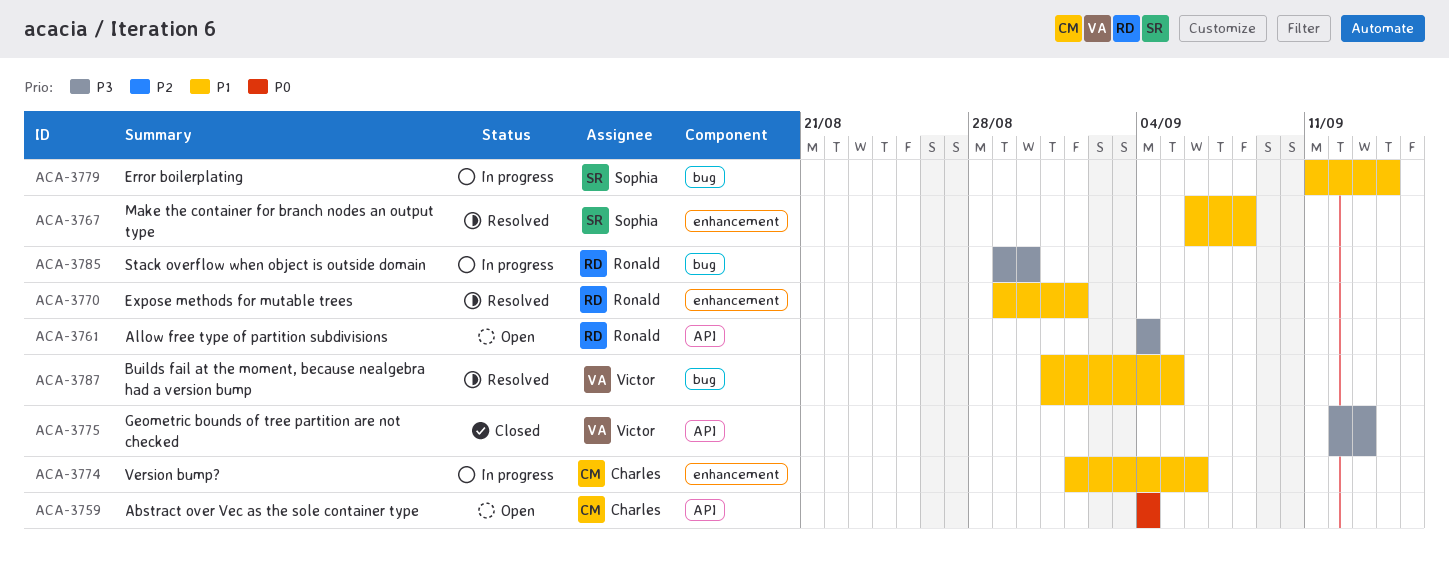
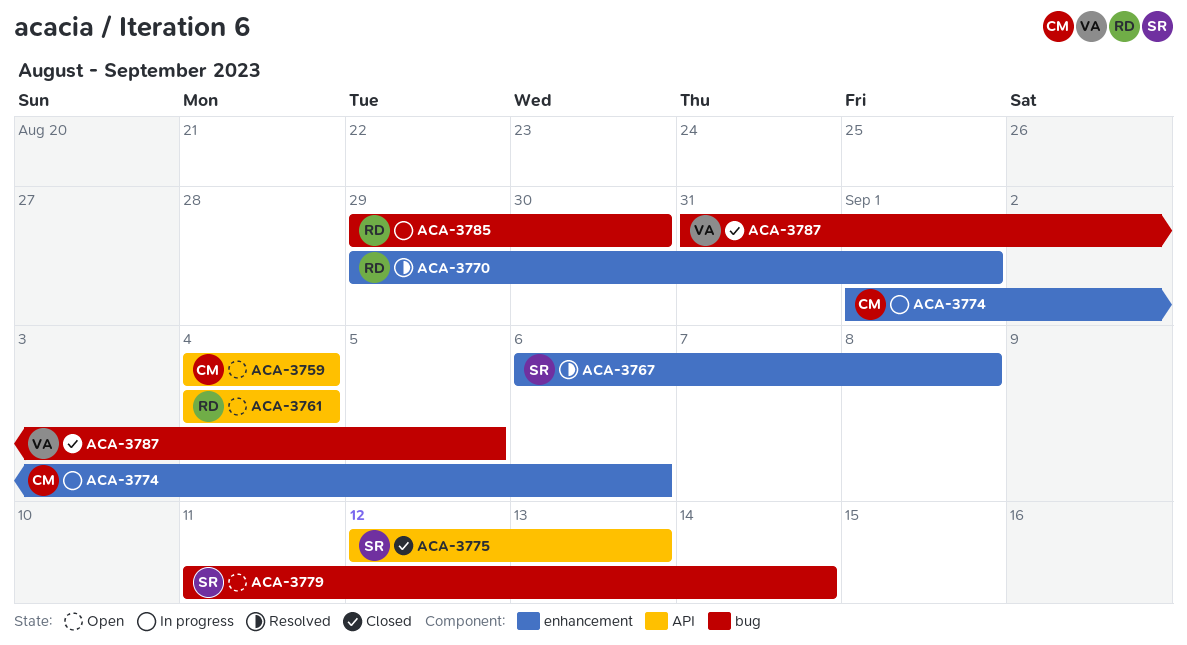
ACA-3775, owner: Victor -> Sophia
ACA-3779, status: In progress -> Open
ACA-3787, status: Resolved -> Closed

